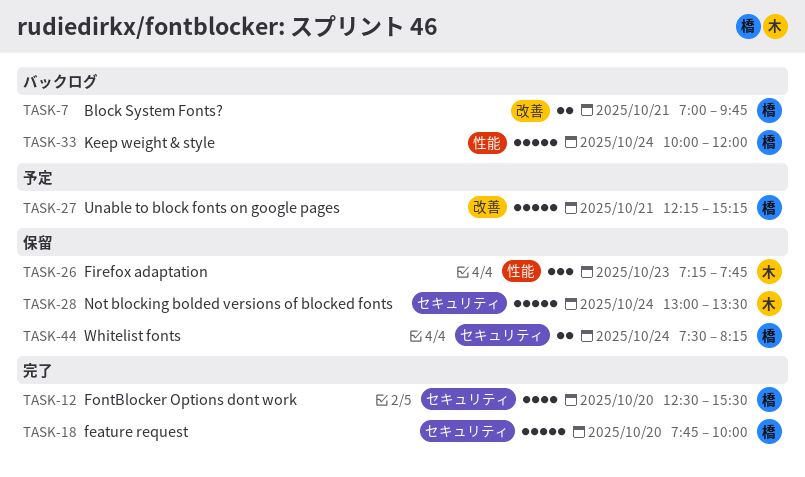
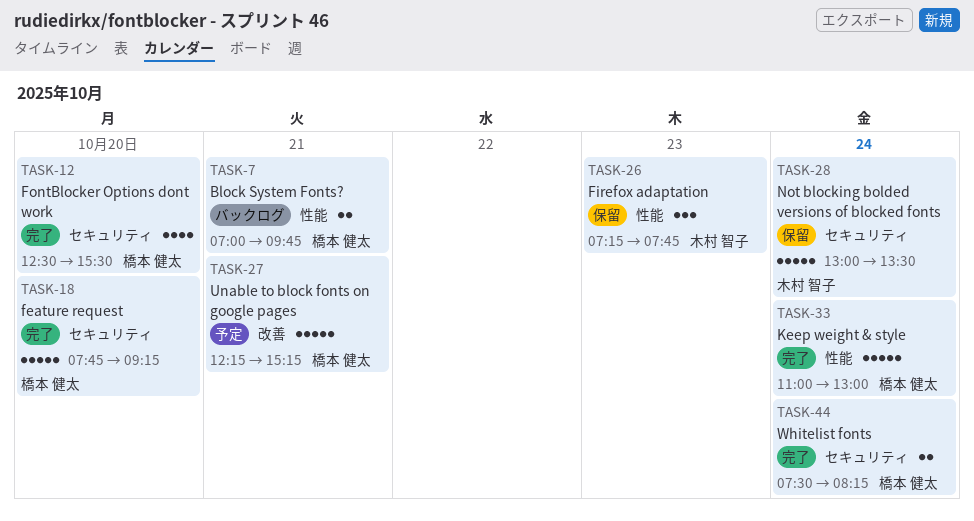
TASK-7, label: 改善 -> 性能
TASK-18, ends: 10:00 -> 09:15
TASK-33, status: バックログ -> 完了
TASK-33, begins: 10:00 -> 11:00
TASK-33, ends: 12:00 -> 13:00
TASK-44, status: 保留 -> 完了

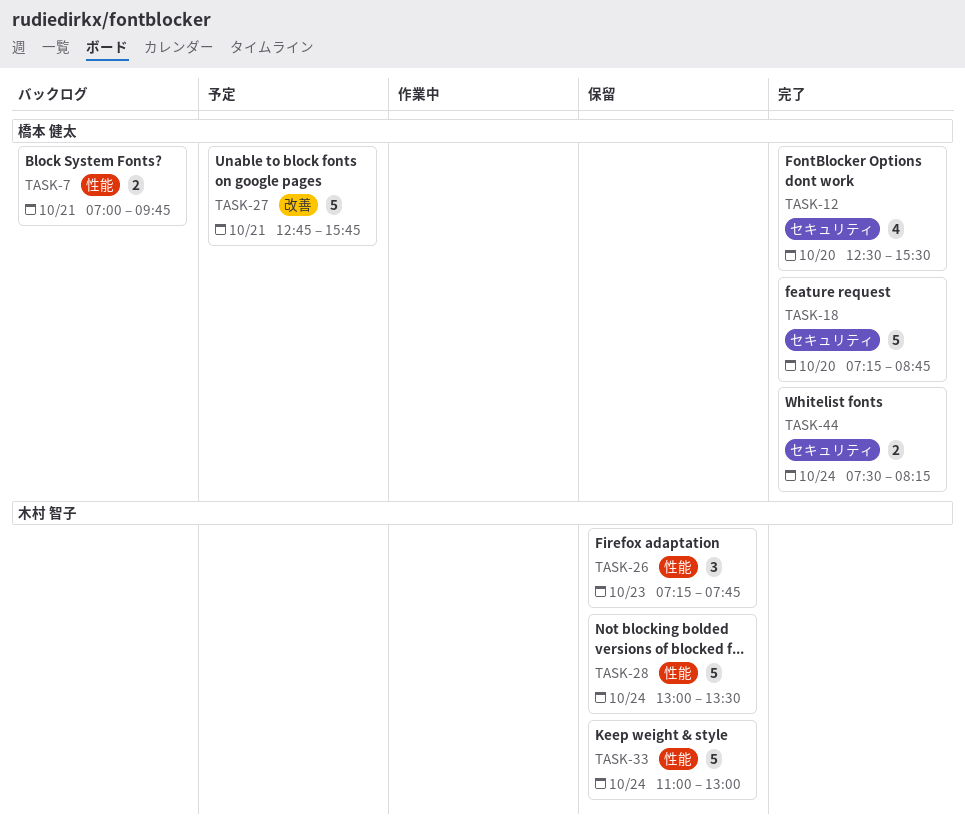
TASK-18, begins: 07:45 -> 07:15
TASK-18, ends: 09:15 -> 08:45
TASK-27, begins: 12:15 -> 12:45
TASK-27, ends: 15:15 -> 15:45
TASK-28, label: セキュリティ -> 性能
TASK-33, status: 完了 -> 保留
TASK-33, owner: 橋本 健太 -> 木村 智子

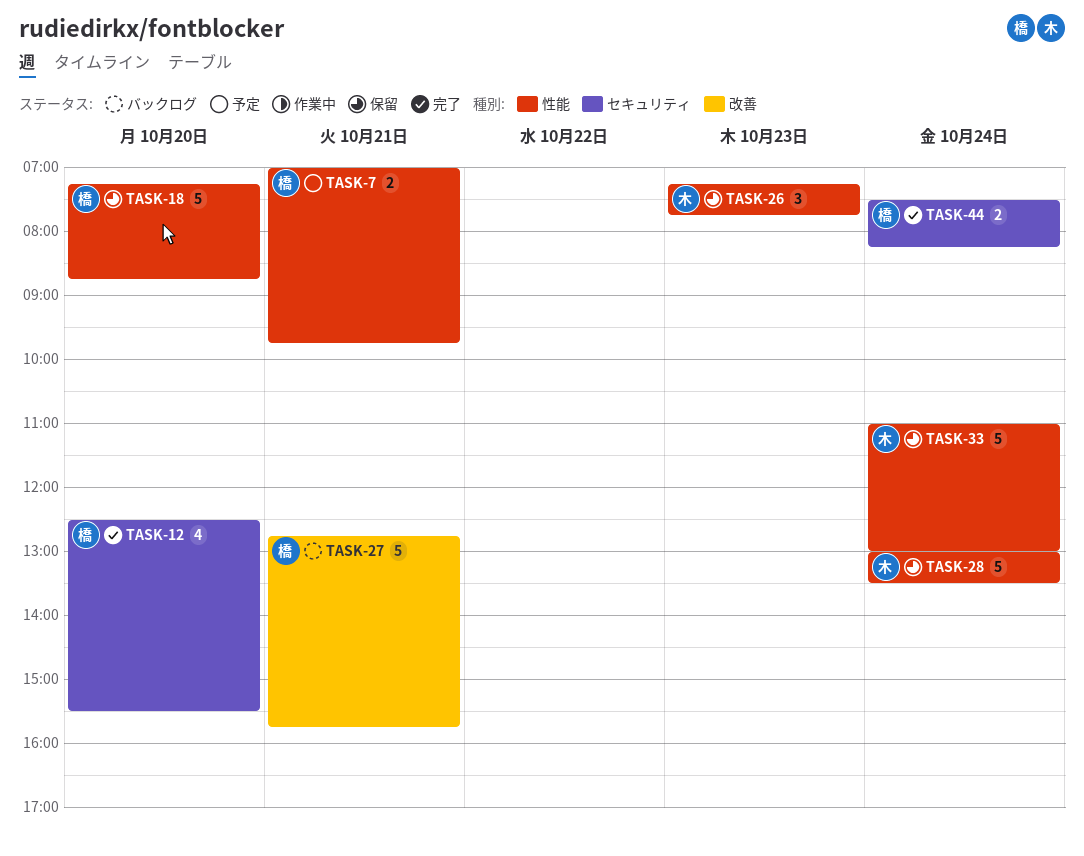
TASK-7, status: バックログ -> 予定
TASK-18, status: 完了 -> 保留
TASK-18, label: セキュリティ -> 性能
TASK-27, status: 予定 -> バックログ

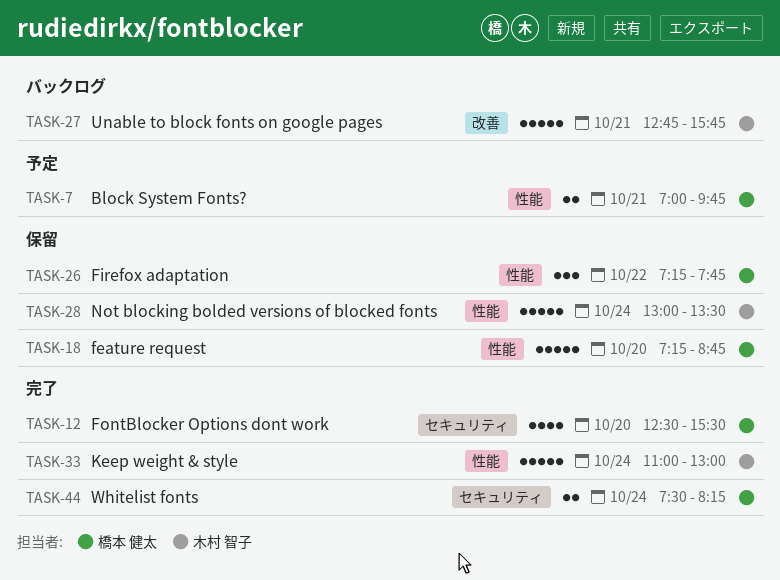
TASK-26, owner: 木村 智子 -> 橋本 健太
TASK-26, day: Oct 23 -> Oct 22
TASK-27, owner: 橋本 健太 -> 木村 智子
TASK-33, status: 保留 -> 完了

